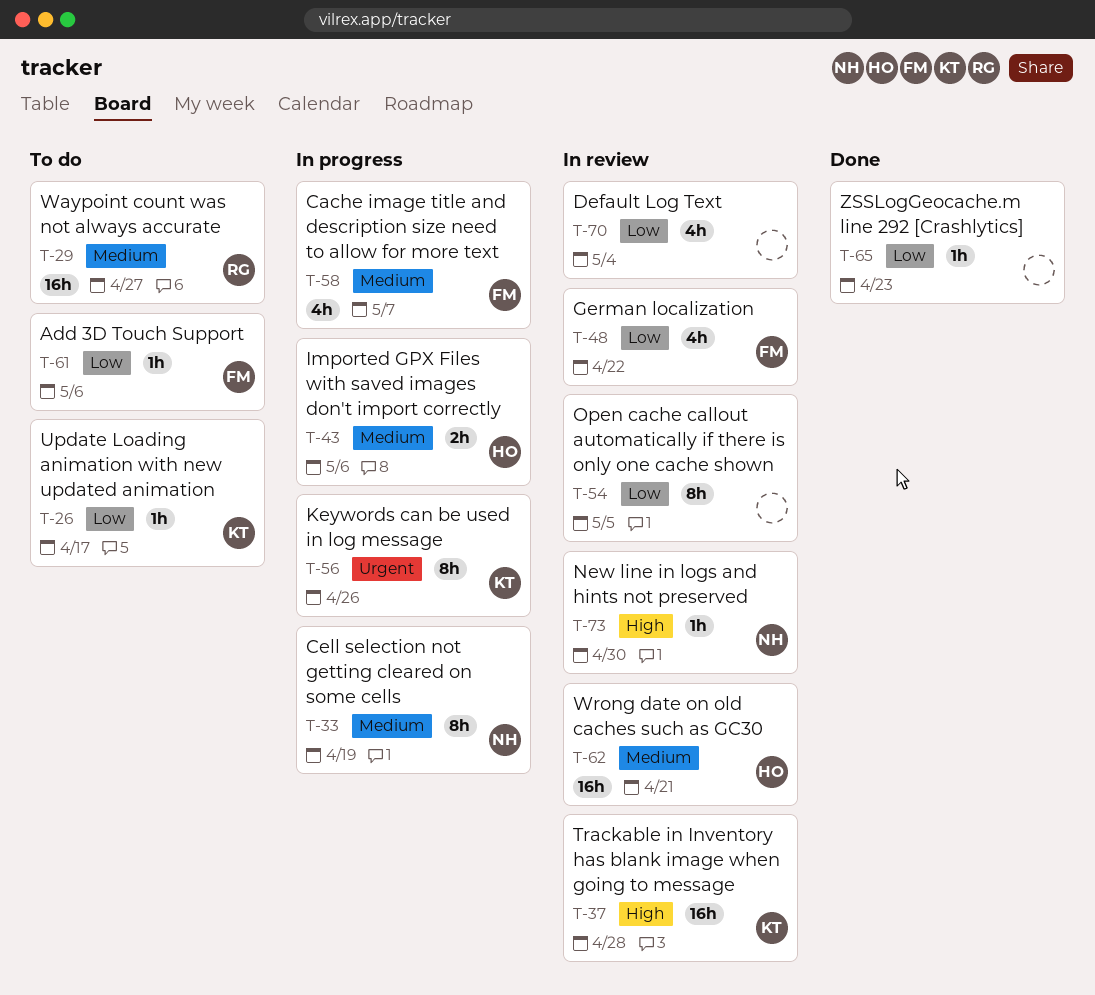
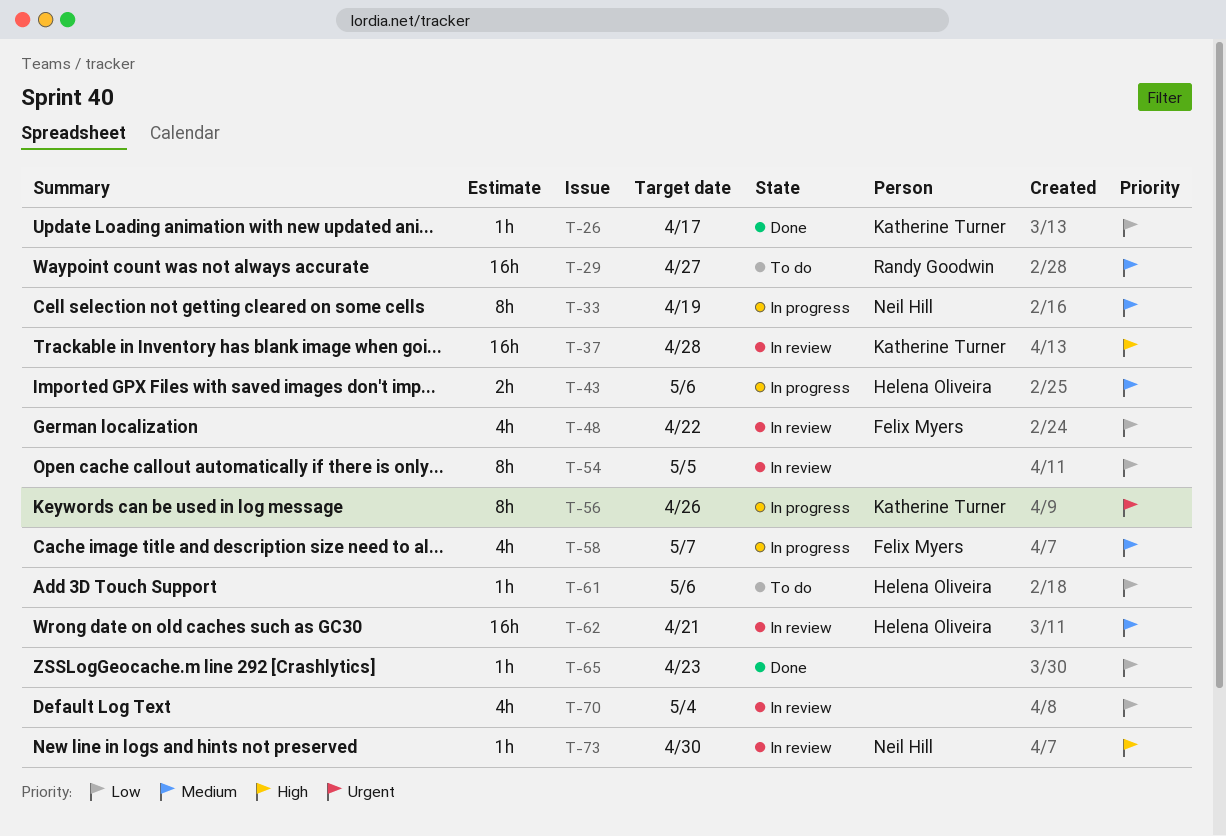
T-26, status: To do -> Done
T-61, owner: Felix Myers -> Helena Oliveira

